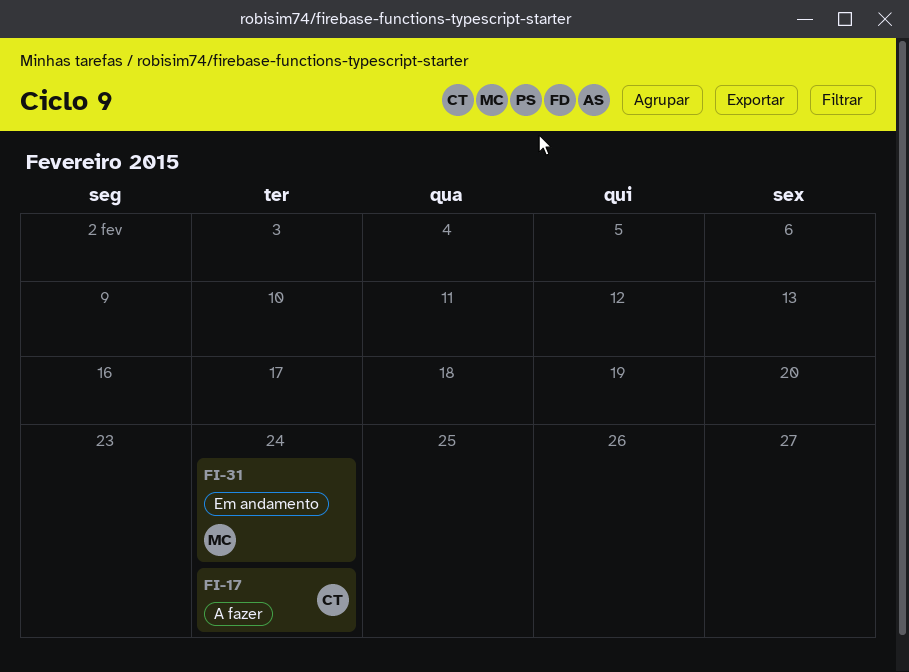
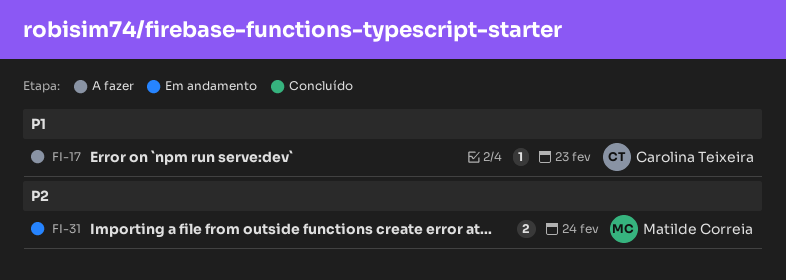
FI-17, due: Feb 24 -> Feb 23

